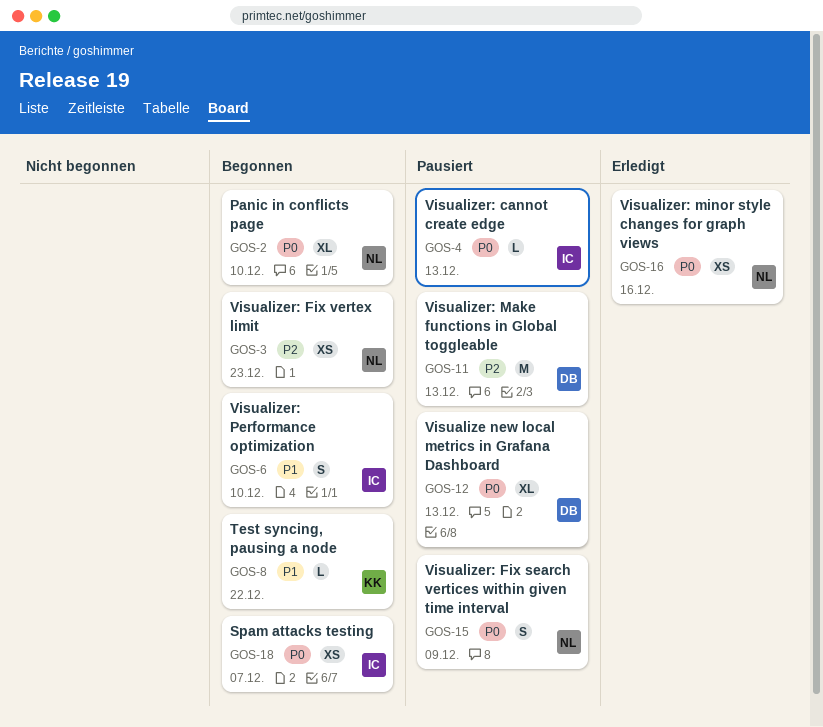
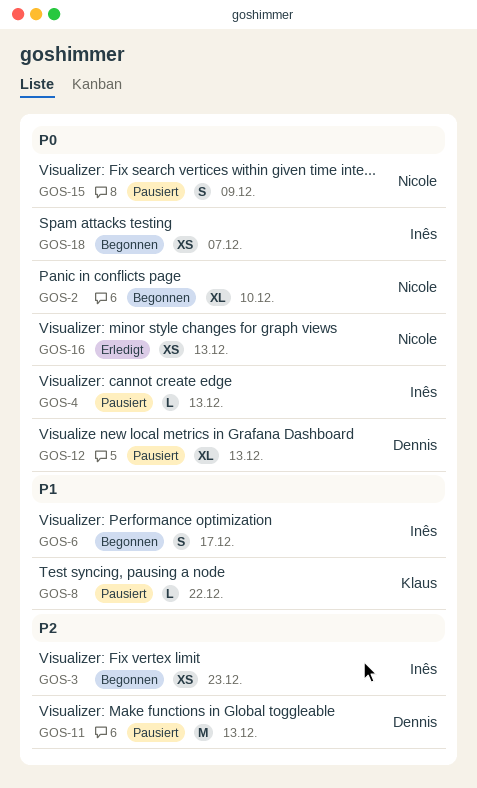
GOS-3, owner: Nicole -> Inês
GOS-6, due: Dec 10 -> Dec 17
GOS-8, status: Begonnen -> Pausiert
GOS-16, due: Dec 16 -> Dec 13

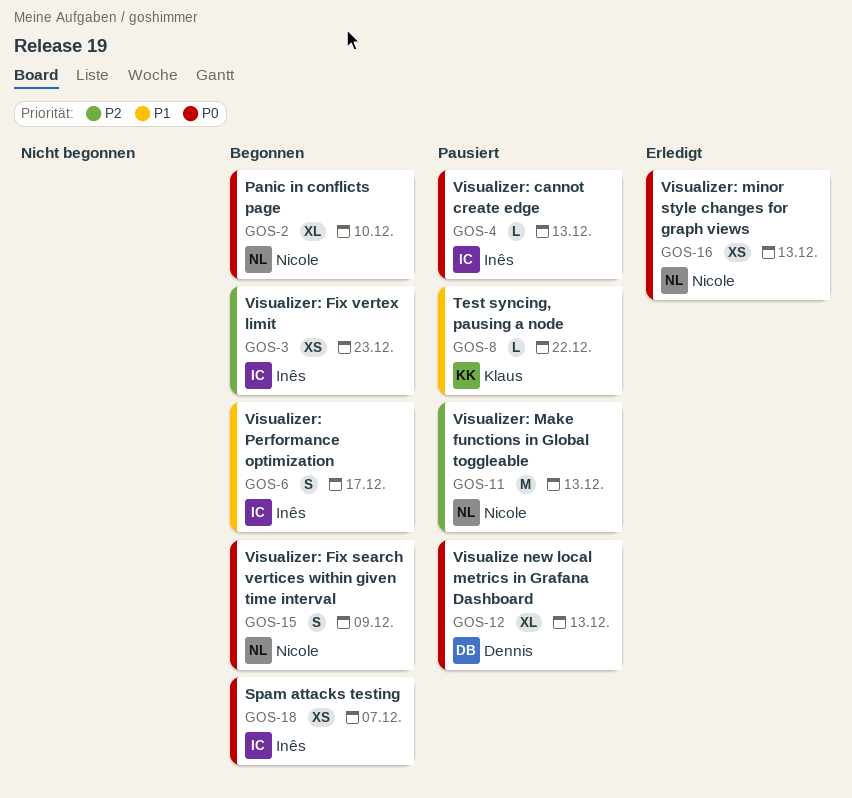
GOS-11, owner: Dennis -> Nicole
GOS-15, status: Pausiert -> Begonnen

